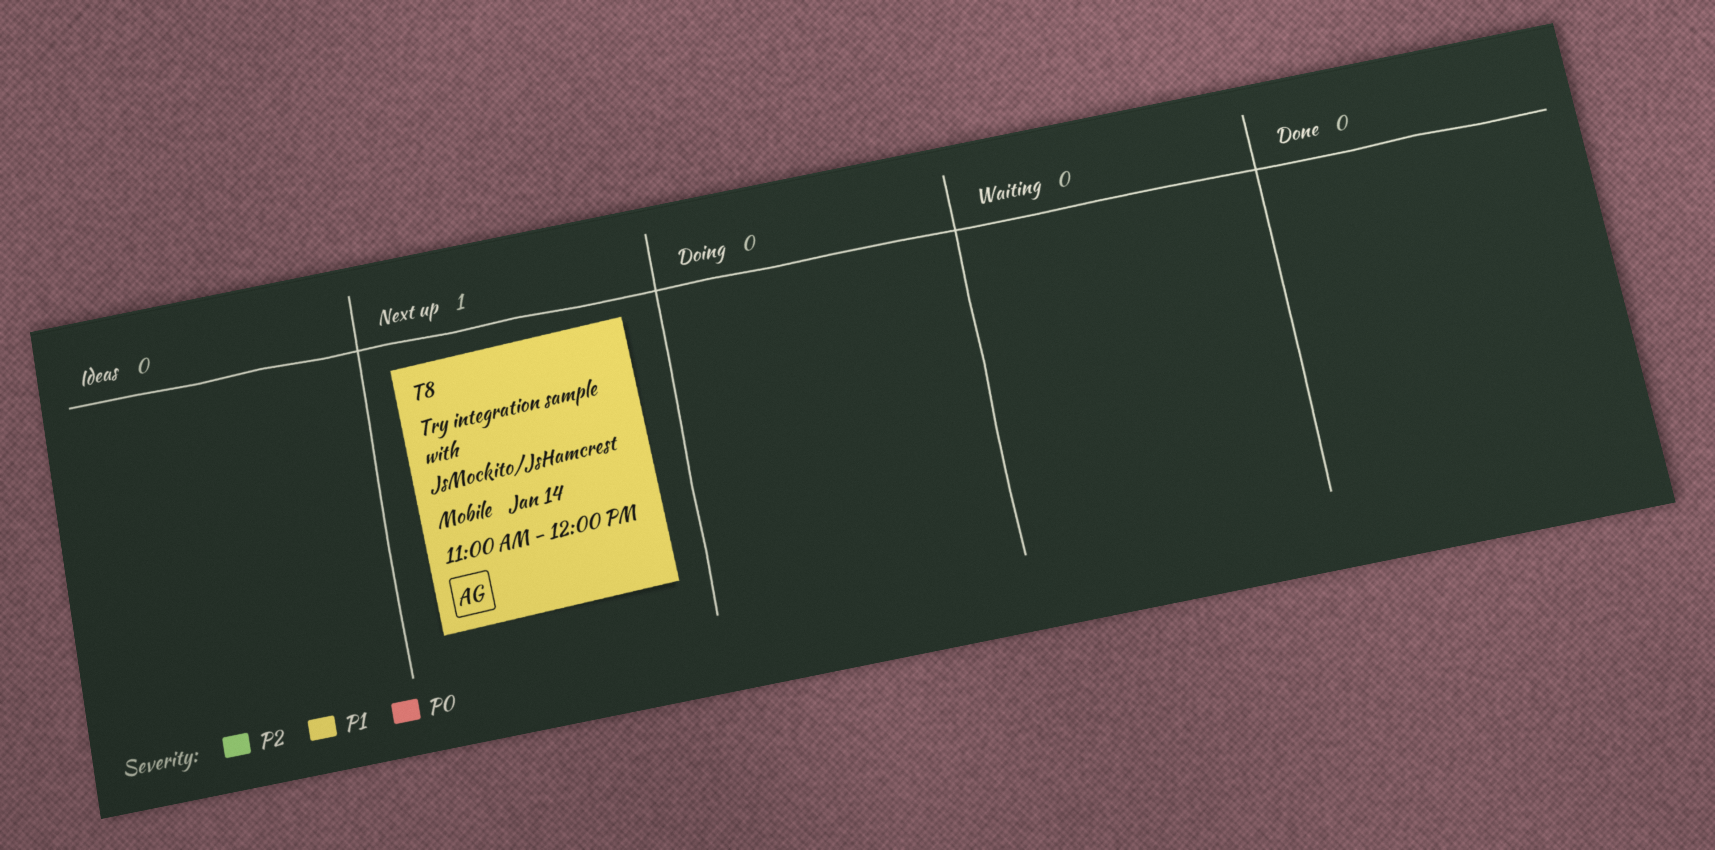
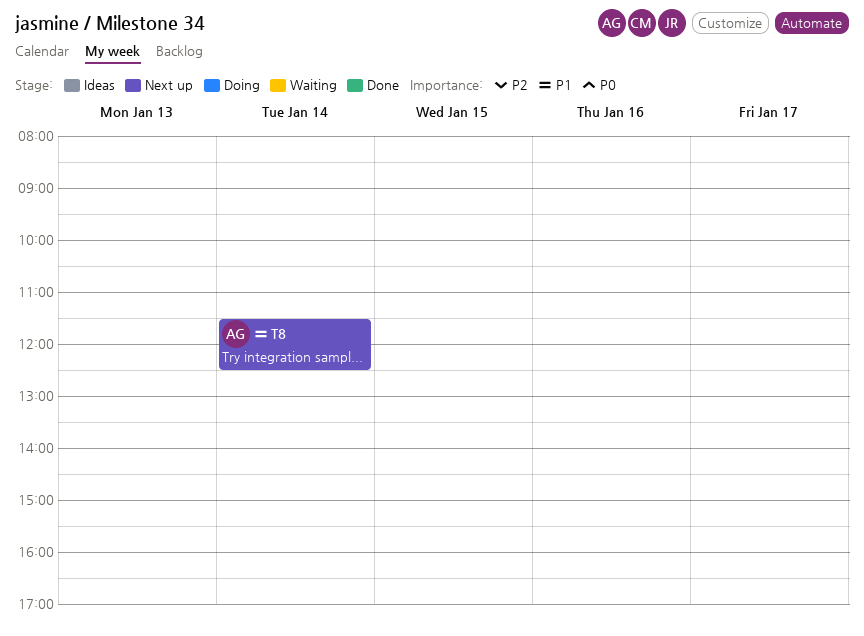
T8, begins: 11:00 -> 11:30
T8, ends: 12:00 -> 12:30

